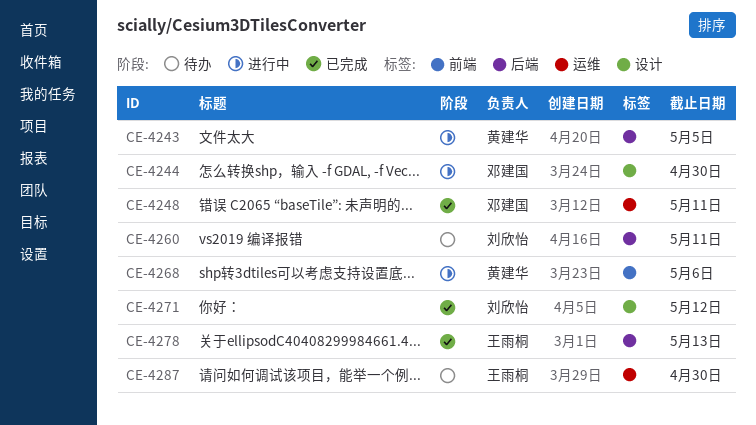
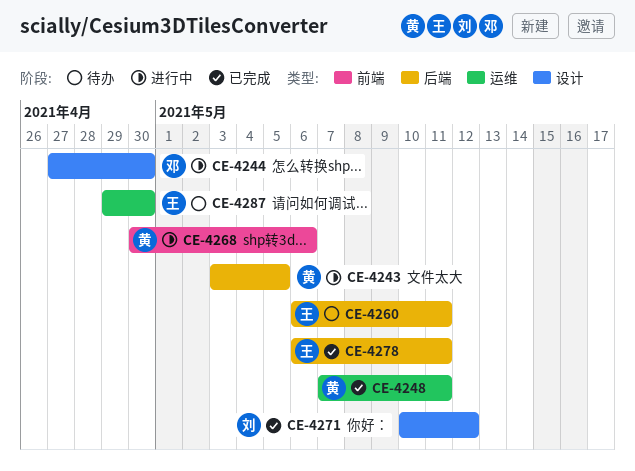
CE-4248, owner: 邓建国 -> 黄建华
CE-4260, owner: 刘欣怡 -> 王雨桐
CE-4278, due: May 13 -> May 11

